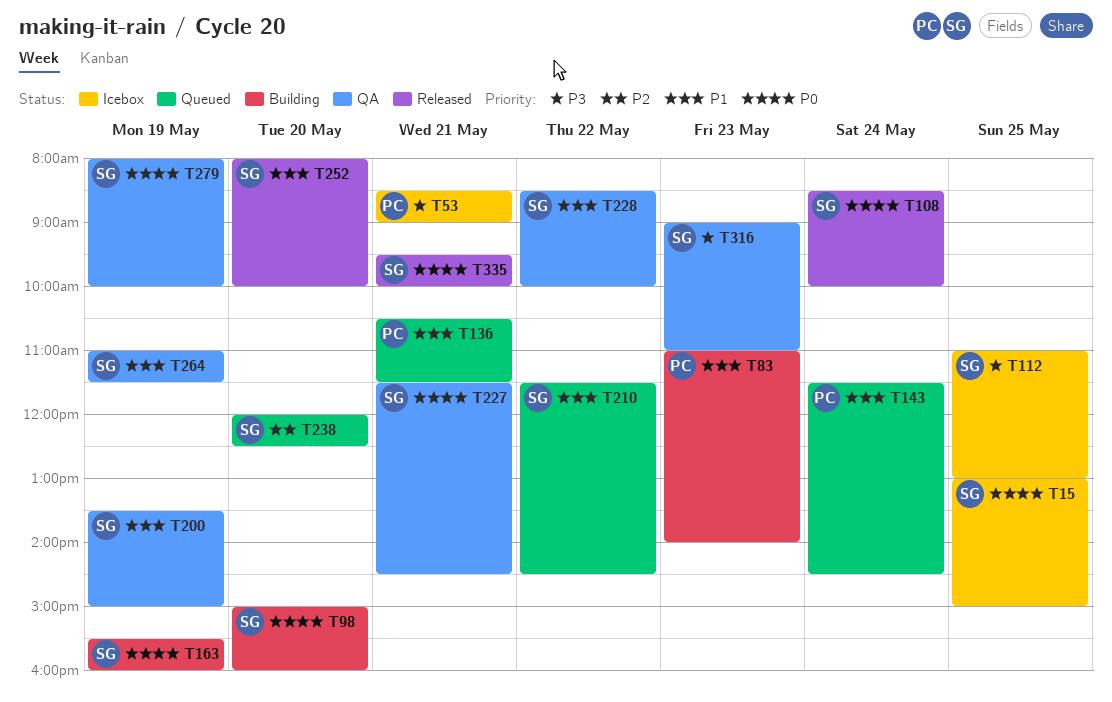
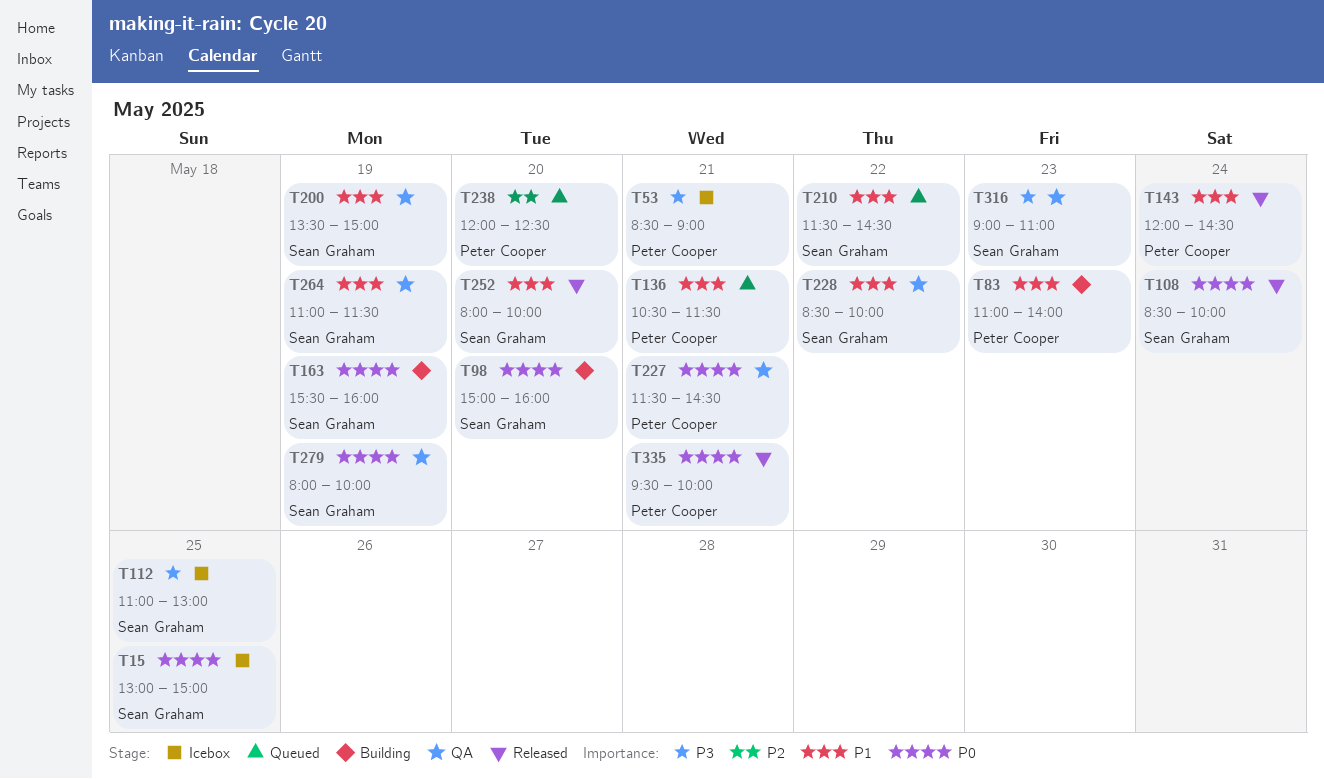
T143, status: Queued -> Released
T143, begins: 11:30 -> 12:00
T227, owner: Sean Graham -> Peter Cooper
T238, owner: Sean Graham -> Peter Cooper
T335, owner: Sean Graham -> Peter Cooper

